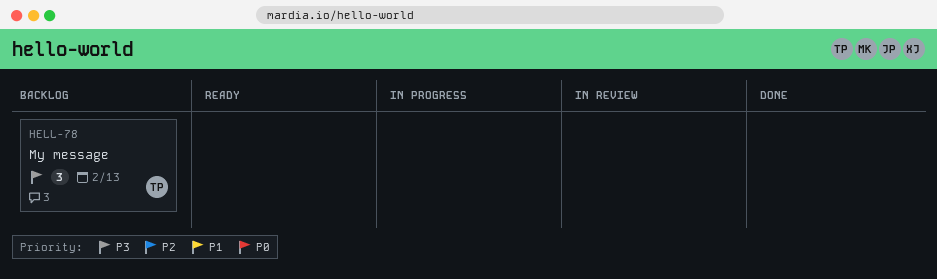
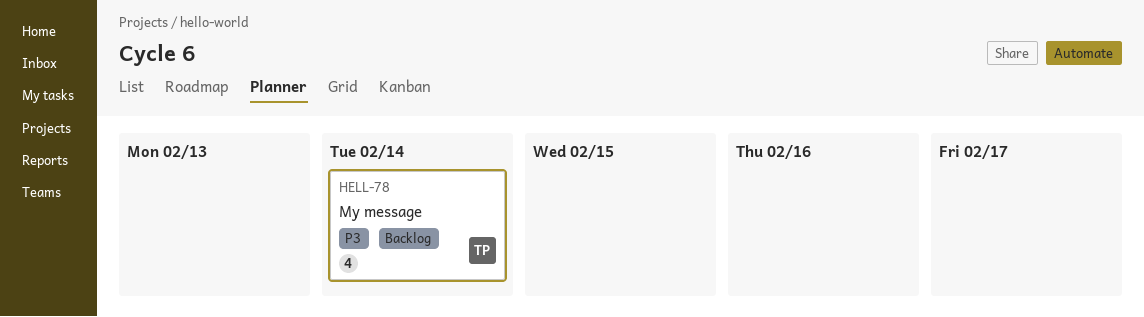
HELL-78, estimate: 3 -> 4
HELL-78, due: Feb 13 -> Feb 14

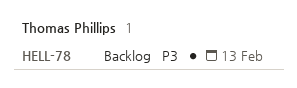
HELL-78, estimate: 4 -> 1
HELL-78, due: Feb 14 -> Feb 13

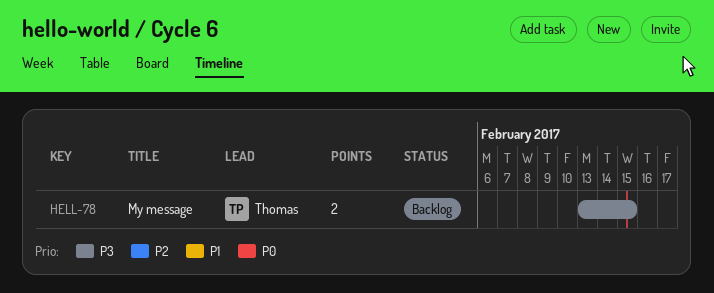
HELL-78, estimate: 1 -> 2
HELL-78, due: Feb 13 -> Feb 15

